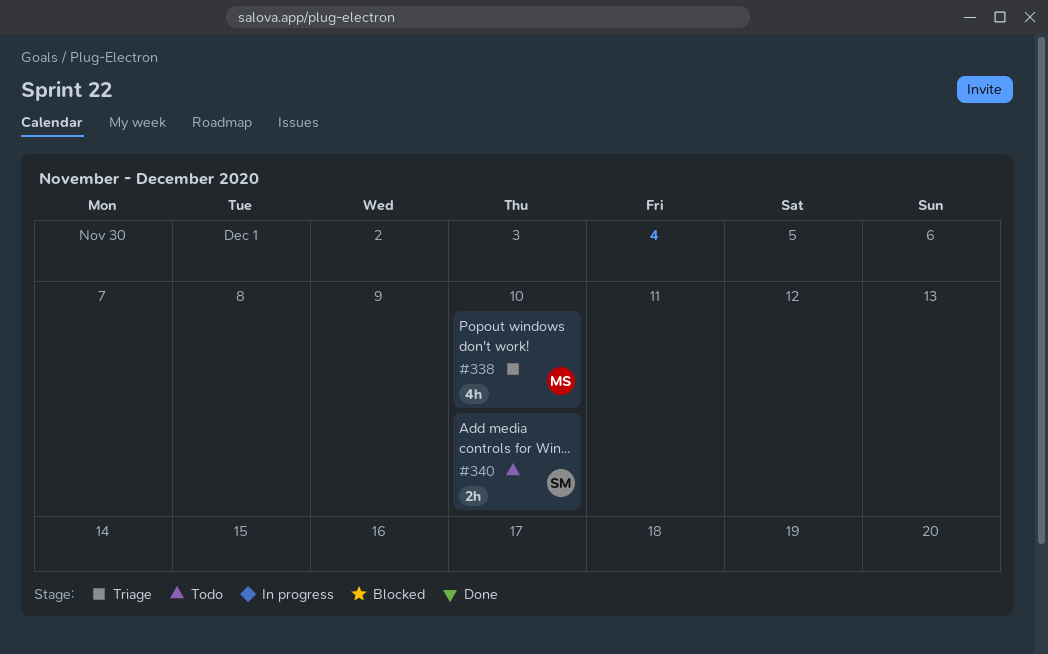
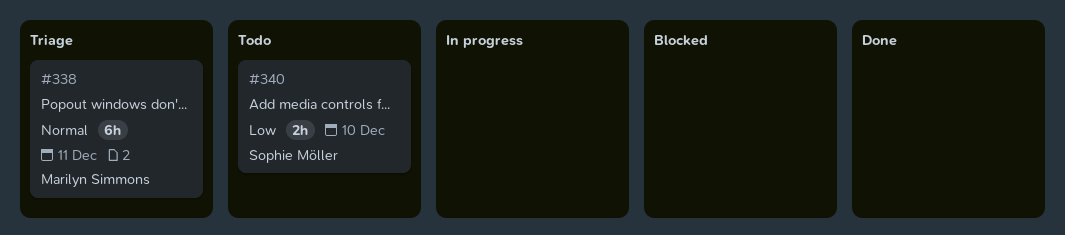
#338, estimate: 4h -> 6h
#338, due: Dec 10 -> Dec 11

